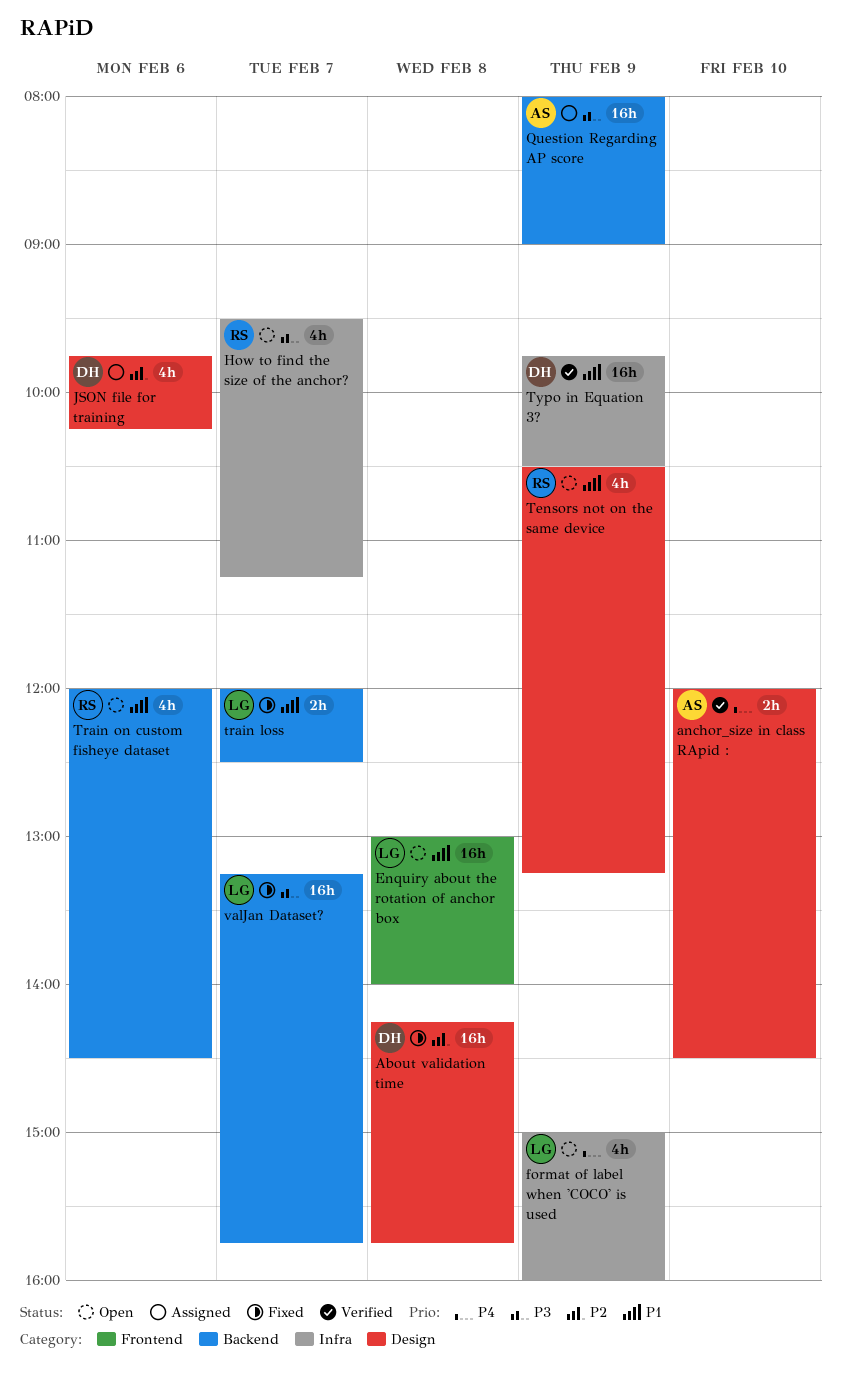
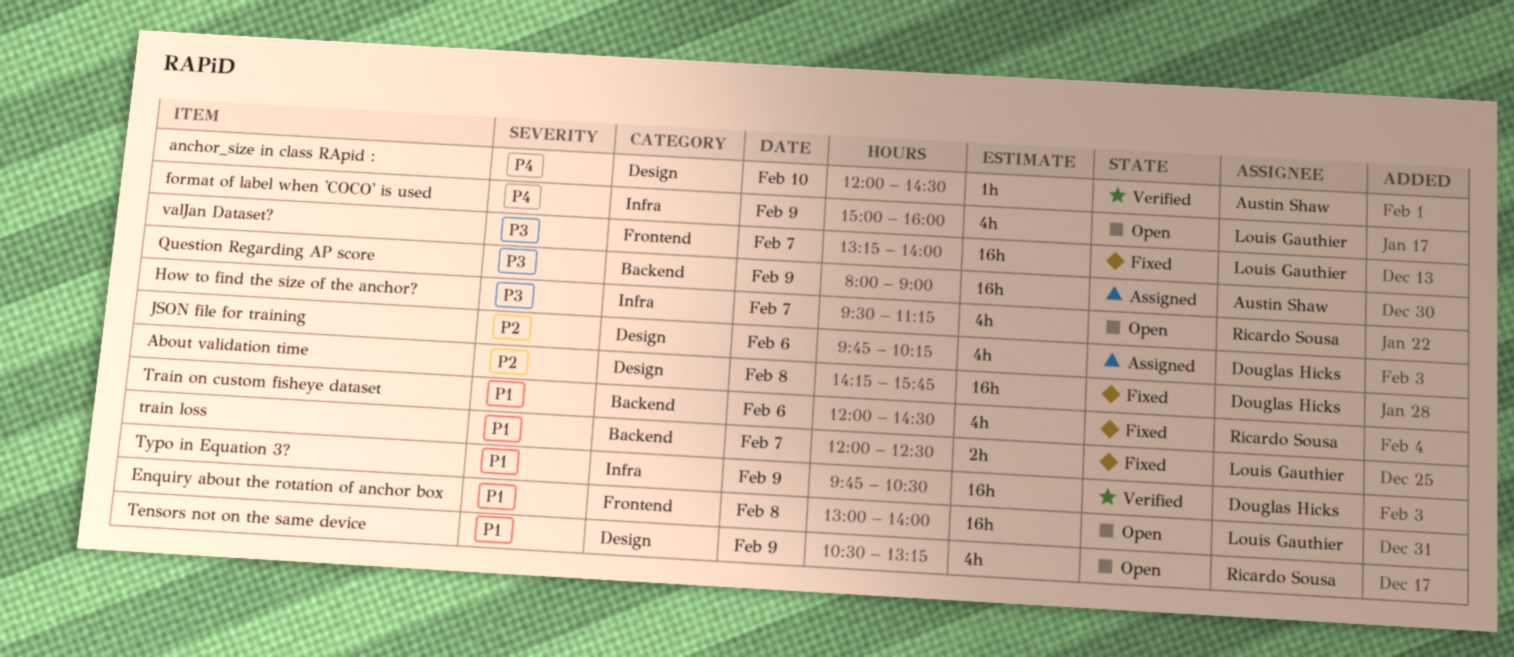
anchor_size in class RApid :, estimate: 2h -> 1h
Train on custom fisheye dataset, status: Open -> Fixed
valJan Dataset?, label: Backend -> Frontend
valJan Dataset?, ends: 15:45 -> 14:00

